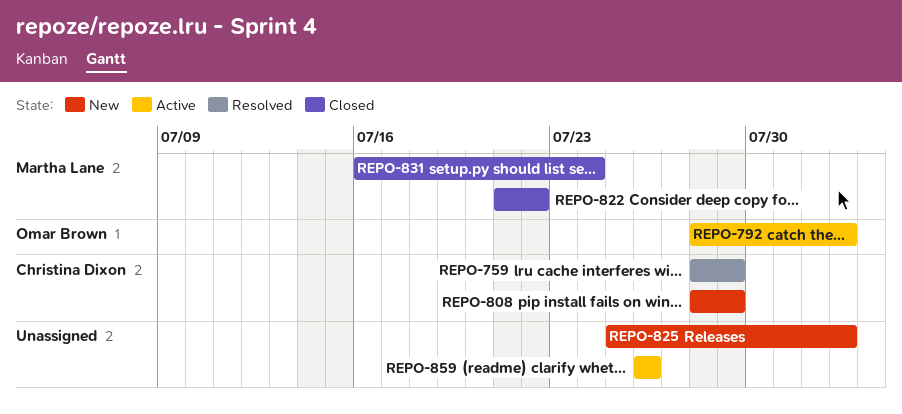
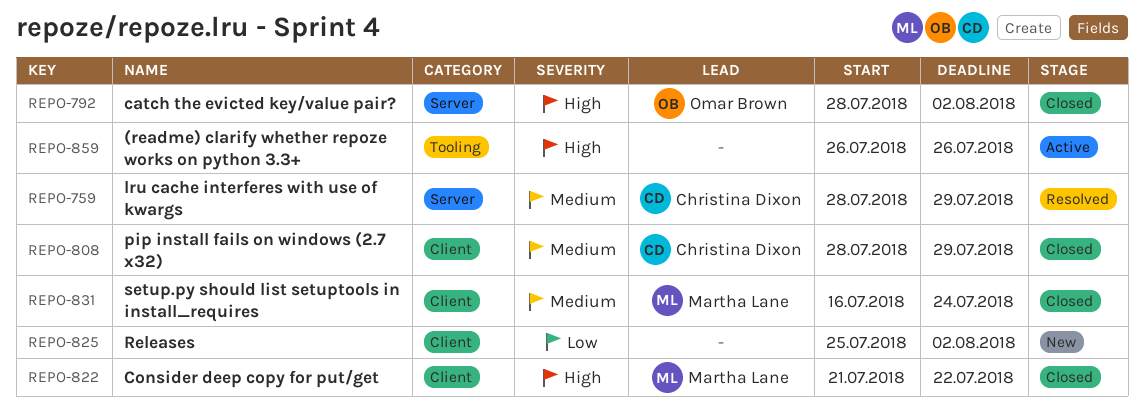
REPO-792, status: Active -> Closed
REPO-808, status: New -> Closed

